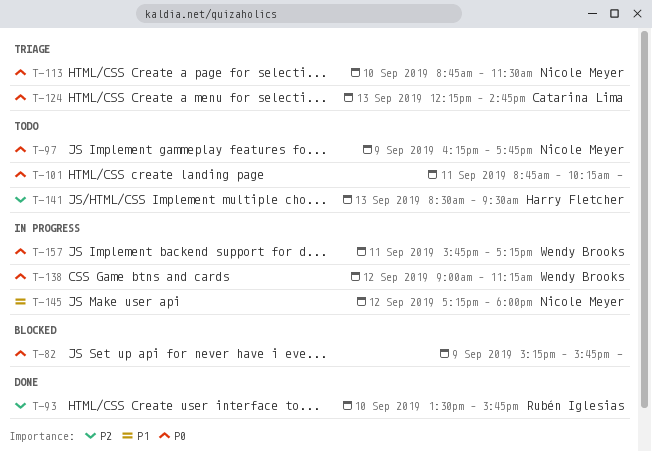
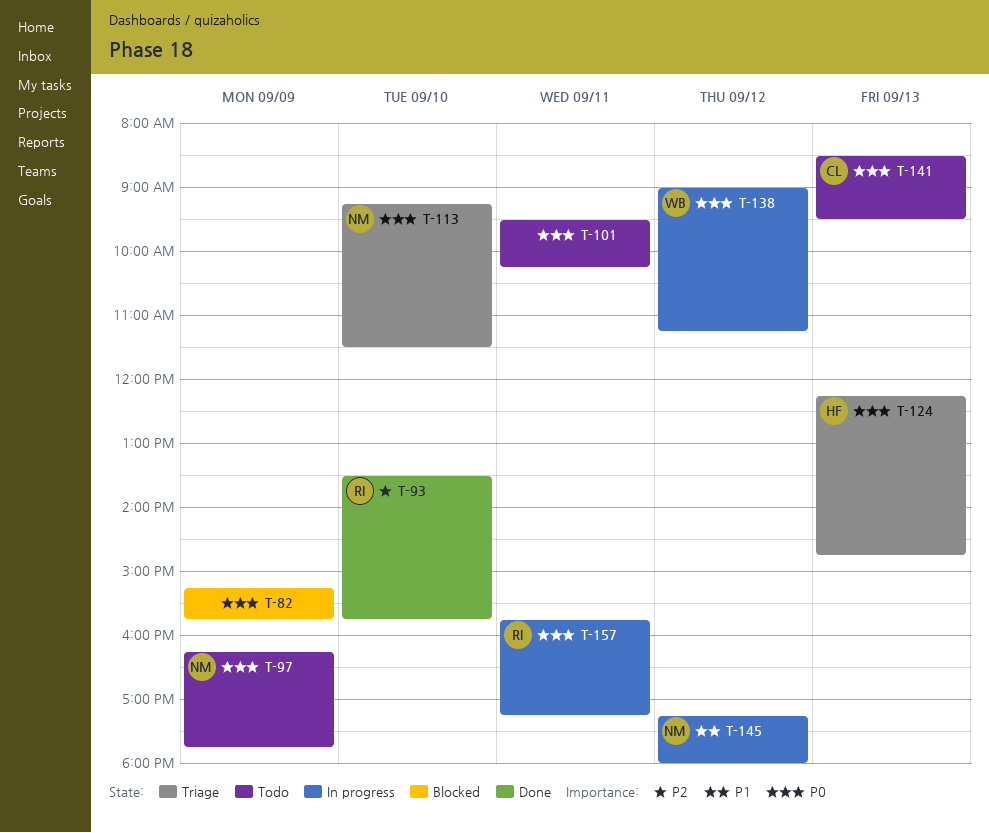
T-101, begins: 08:45 -> 09:30
T-113, begins: 08:45 -> 09:15
T-124, owner: Catarina Lima -> Harry Fletcher
T-141, owner: Harry Fletcher -> Catarina Lima
T-141, priority: P2 -> P0
T-157, owner: Wendy Brooks -> Rubén Iglesias

